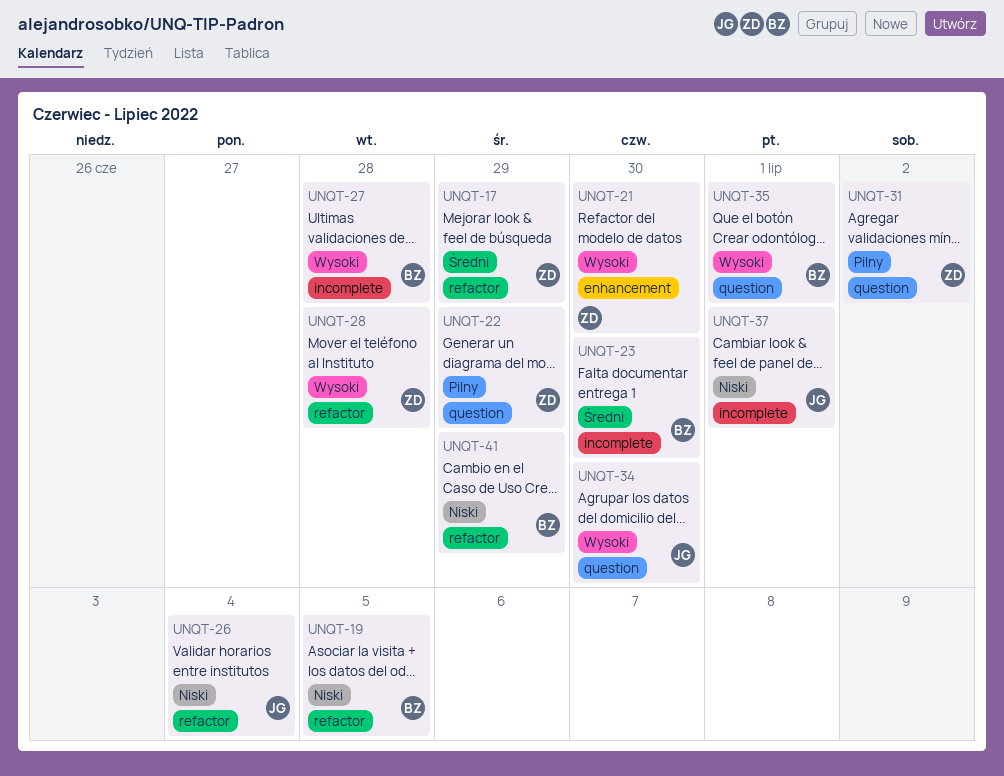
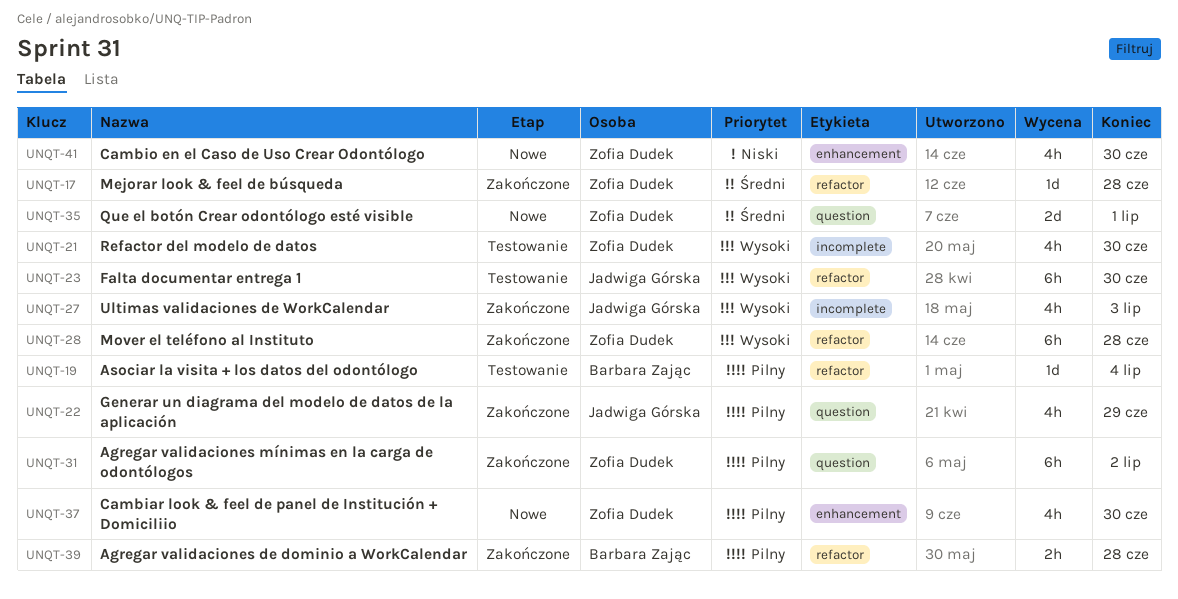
UNQT-17, due: Jun 29 -> Jun 28
UNQT-19, priority: Niski -> Pilny
UNQT-19, due: Jul 5 -> Jul 4
UNQT-21, label: enhancement -> incomplete
UNQT-22, owner: Zofia Dudek -> Jadwiga Górska
UNQT-23, owner: Barbara Zając -> Jadwiga Górska
UNQT-23, priority: Średni -> Wysoki
UNQT-23, label: incomplete -> refactor
UNQT-26: present -> none
UNQT-27, owner: Barbara Zając -> Jadwiga Górska
UNQT-27, due: Jun 28 -> Jul 3
UNQT-34: present -> none
UNQT-35, owner: Barbara Zając -> Zofia Dudek
UNQT-35, priority: Wysoki -> Średni
UNQT-37, owner: Jadwiga Górska -> Zofia Dudek
UNQT-37, priority: Niski -> Pilny
UNQT-37, label: incomplete -> enhancement
UNQT-37, due: Jul 1 -> Jun 30
UNQT-39: none -> present
UNQT-41, owner: Barbara Zając -> Zofia Dudek
UNQT-41, label: refactor -> enhancement
UNQT-41, due: Jun 29 -> Jun 30

